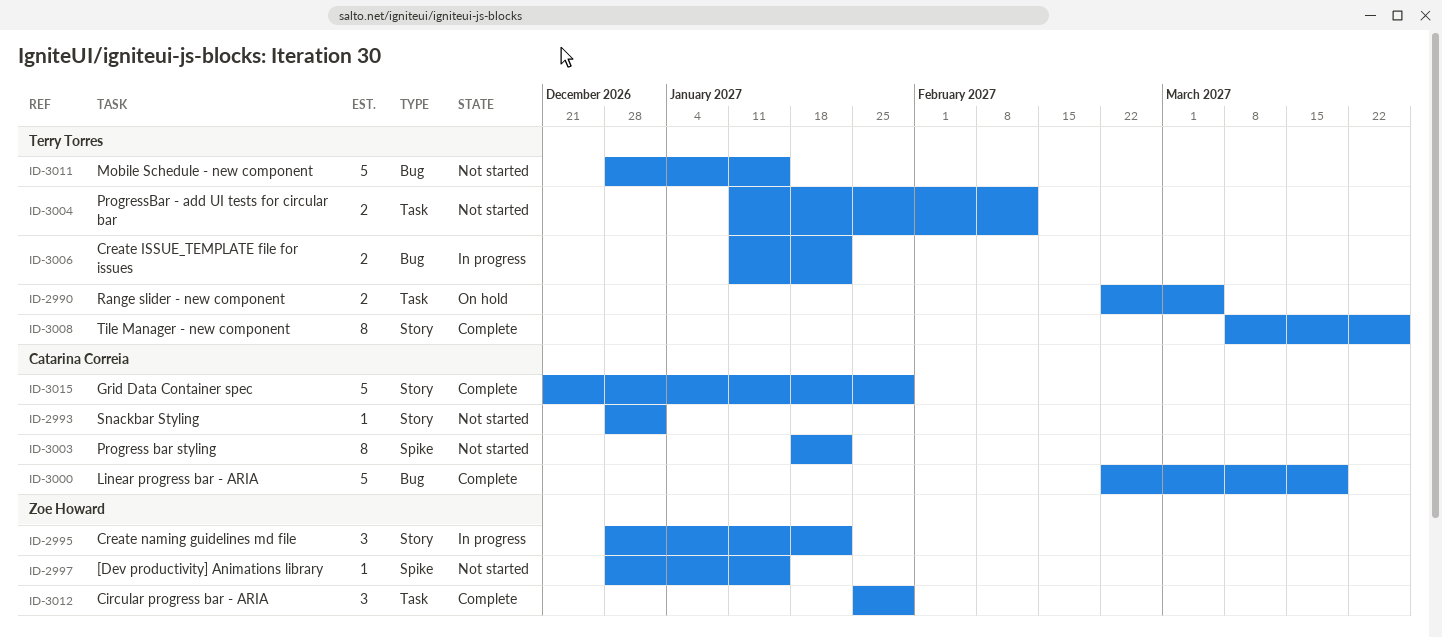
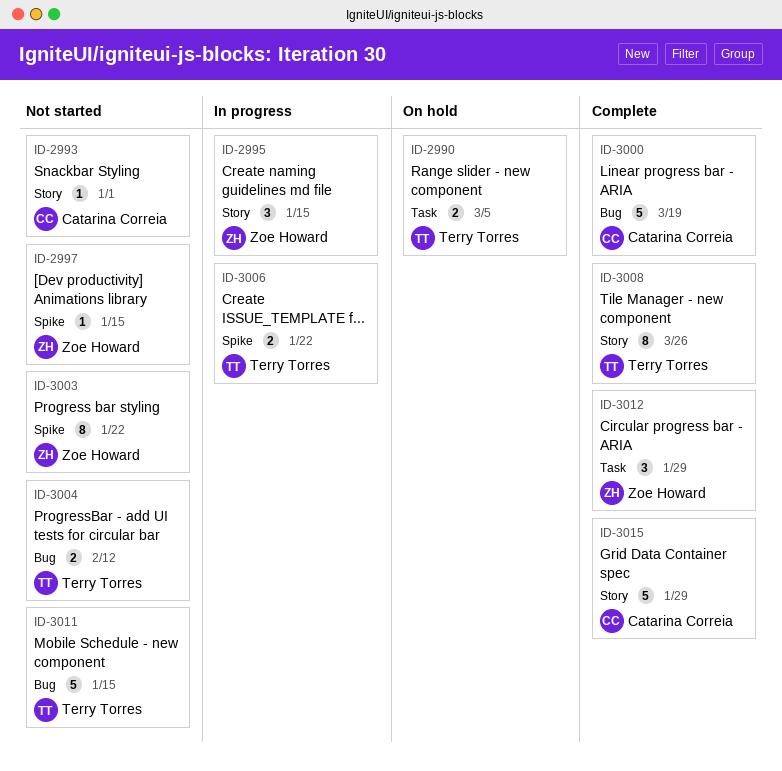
ID-2995, due: Jan 22 -> Jan 15
ID-3003, owner: Catarina Correia -> Zoe Howard
ID-3004, label: Task -> Bug
ID-3006, label: Bug -> Spike

